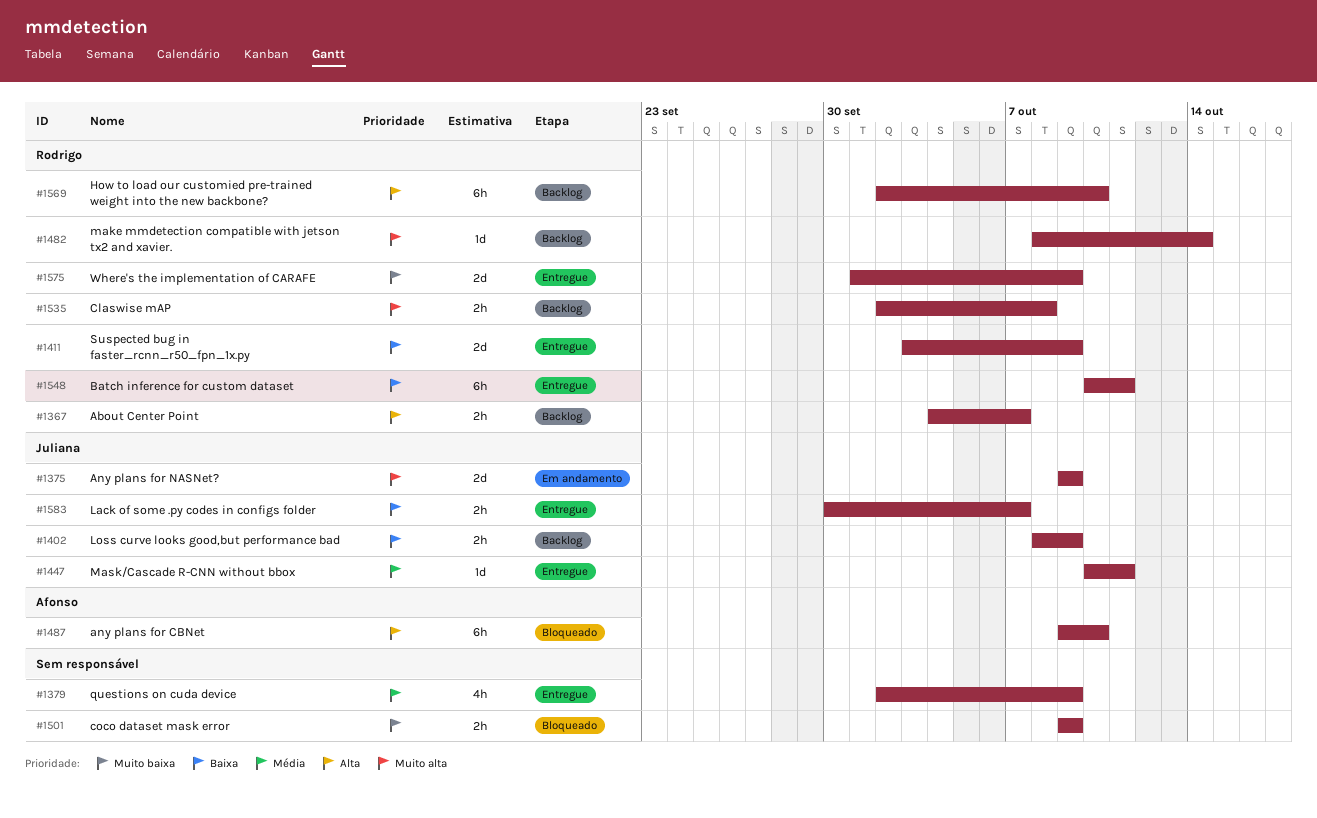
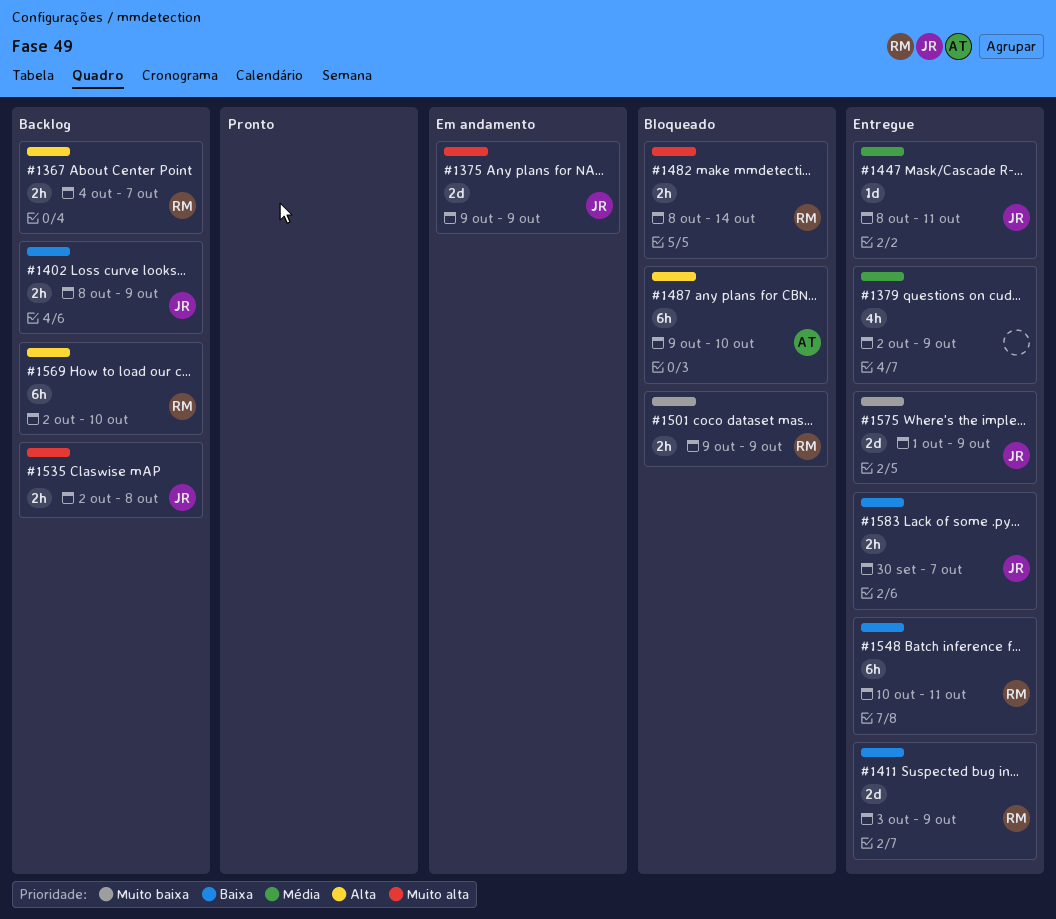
#1447, start: Oct 10 -> Oct 8
#1482, status: Backlog -> Bloqueado
#1482, estimate: 1d -> 2h
#1501, owner: none -> Rodrigo
#1535, owner: Rodrigo -> Juliana
#1575, owner: Rodrigo -> Juliana

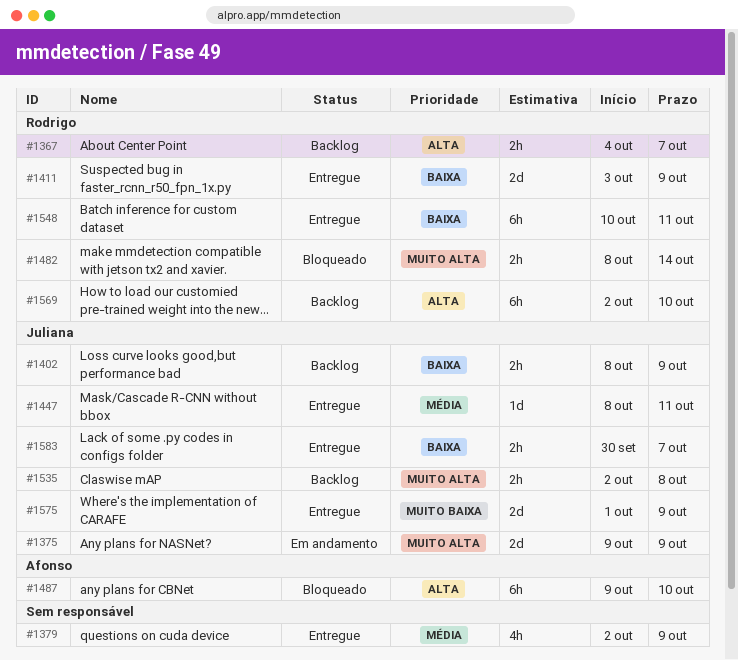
#1501: present -> none

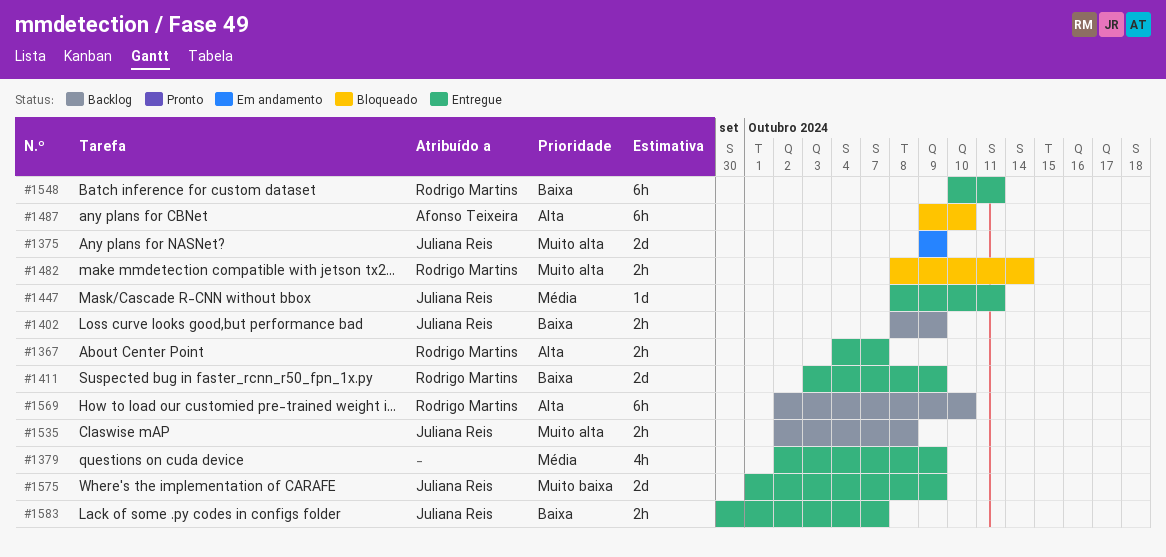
#1367, status: Backlog -> Entregue

